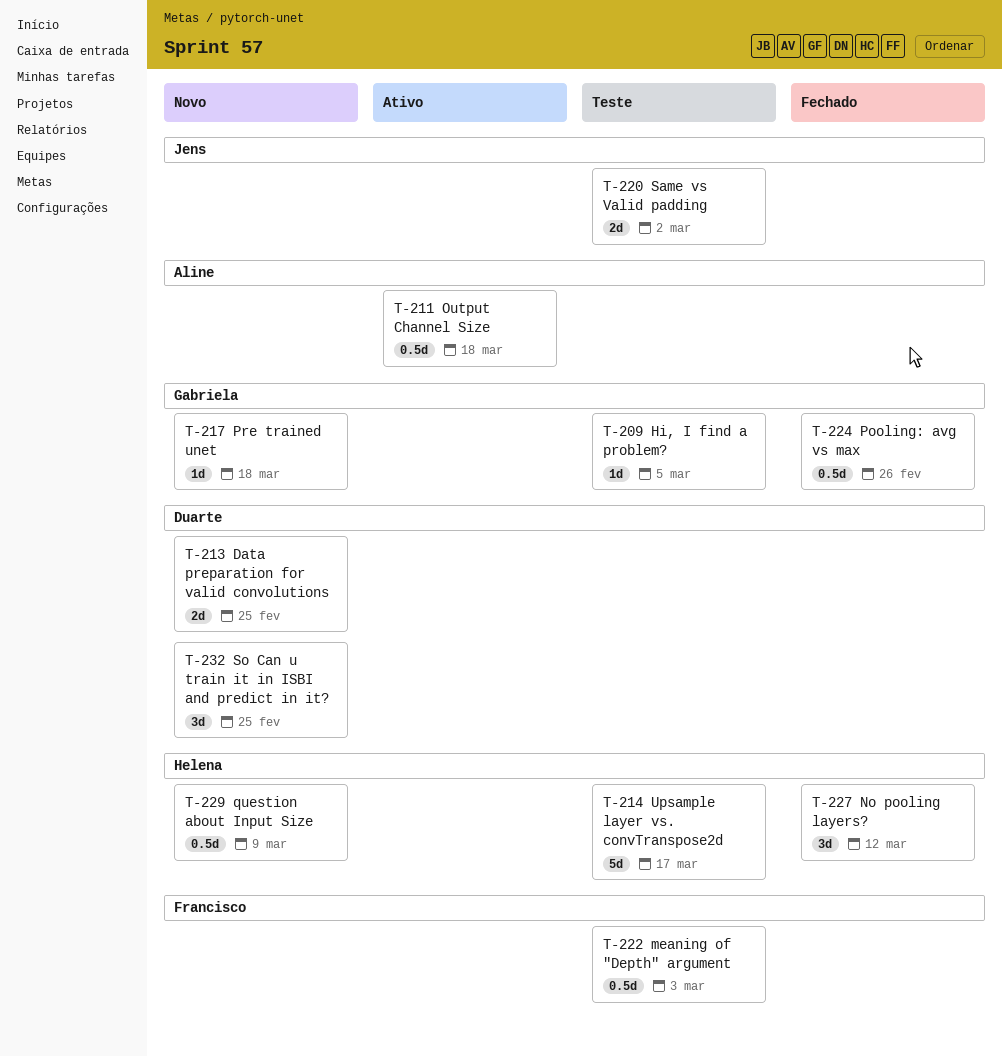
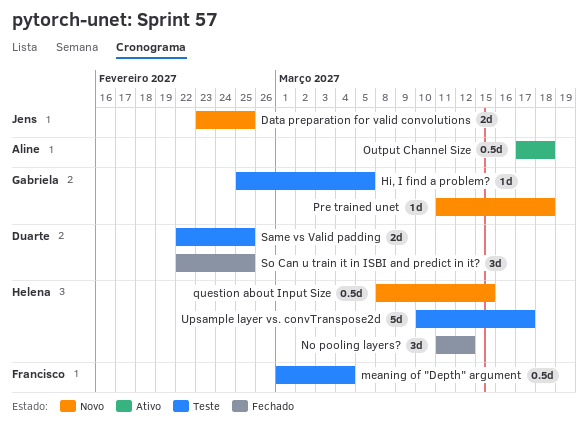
Data preparation for valid convolutions, owner: Duarte -> Jens
meaning of "Depth" argument, due: Mar 3 -> Mar 4
Pooling: avg vs max: present -> none
question about Input Size, due: Mar 9 -> Mar 15
Same vs Valid padding, owner: Jens -> Duarte
Same vs Valid padding, due: Mar 2 -> Feb 25
So Can u train it in ISBI and predict in it?, status: Novo -> Fechado

